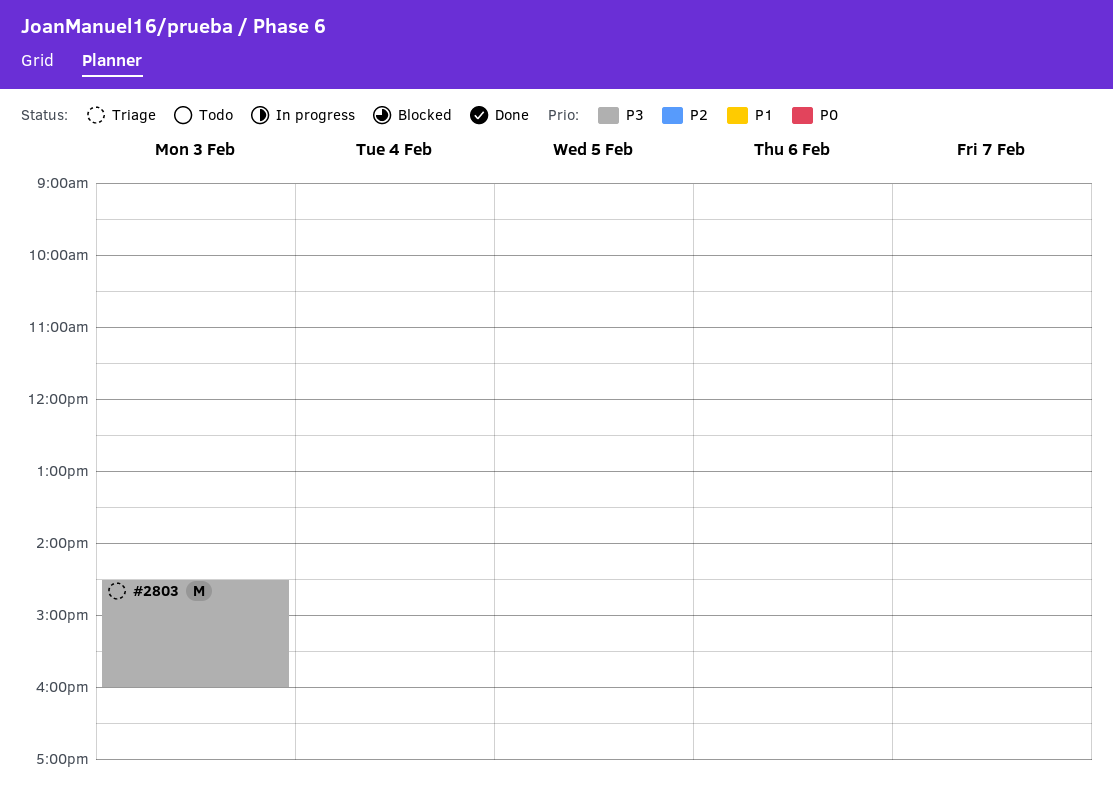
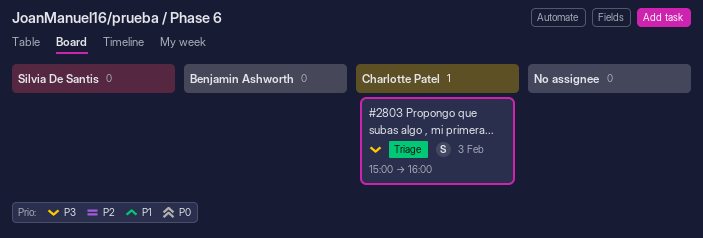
#2803, estimate: M -> S
#2803, begins: 14:30 -> 15:00

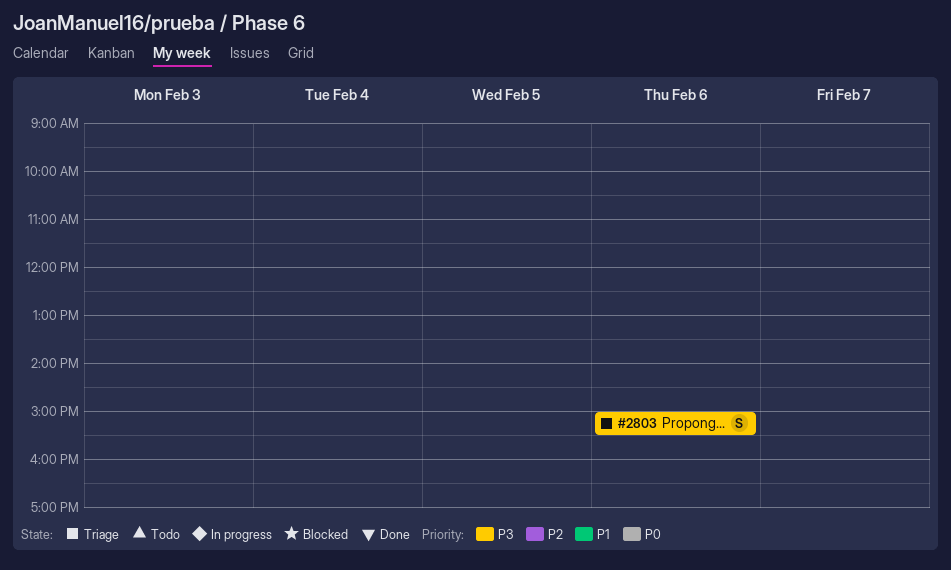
#2803, day: Feb 3 -> Feb 6
#2803, ends: 16:00 -> 15:30

